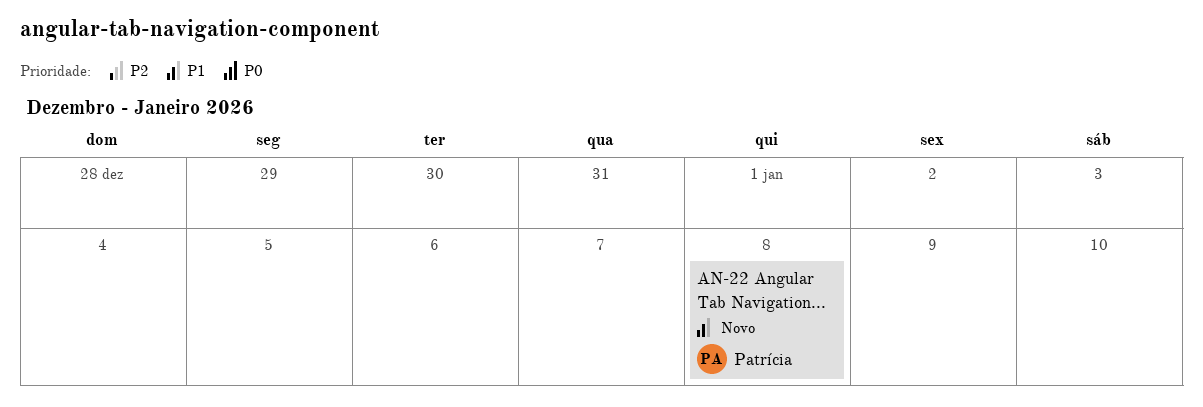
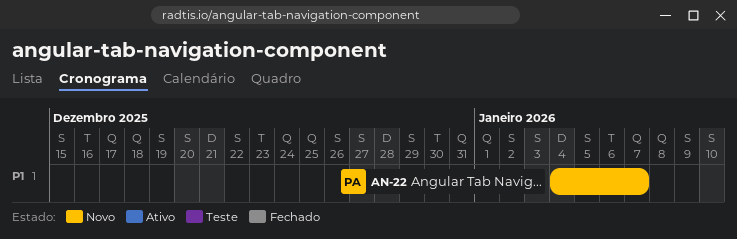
AN-22, due: Jan 8 -> Jan 7

